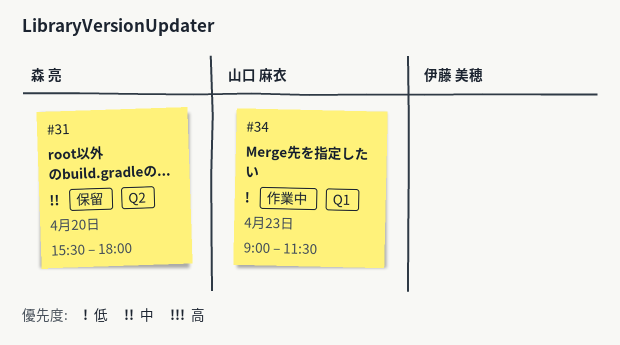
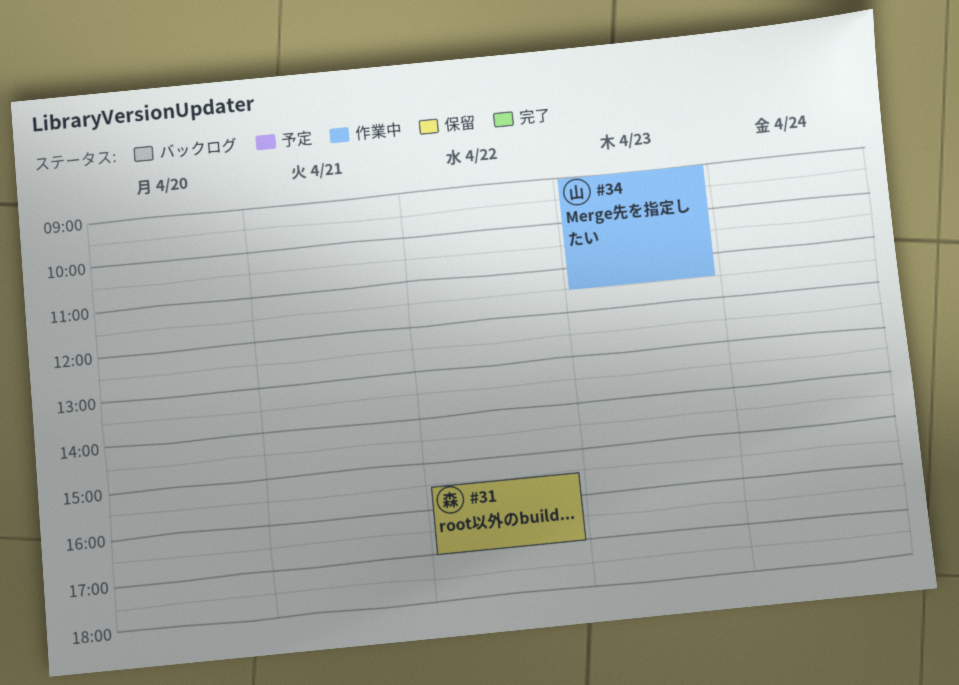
#31, day: Apr 20 -> Apr 22
#31, ends: 18:00 -> 17:00

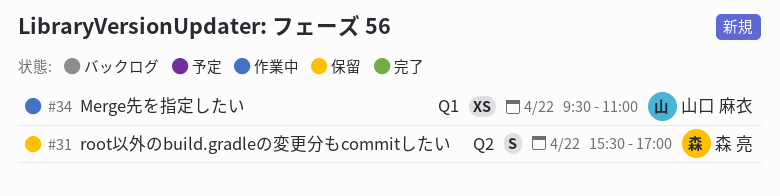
#34, day: Apr 23 -> Apr 22
#34, begins: 09:00 -> 09:30
#34, ends: 11:30 -> 11:00

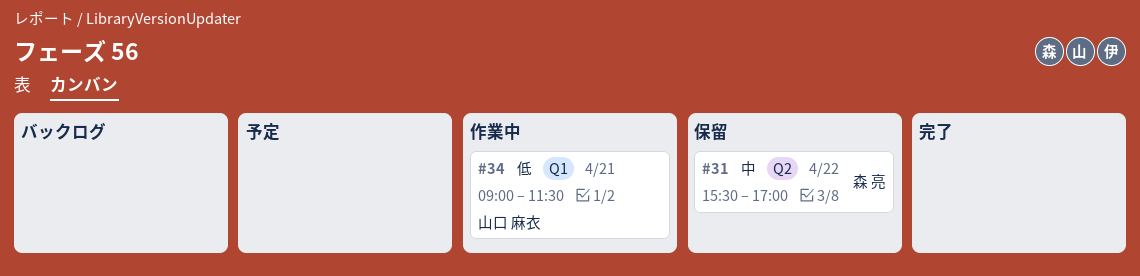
#34, day: Apr 22 -> Apr 21
#34, begins: 09:30 -> 09:00
#34, ends: 11:00 -> 11:30

